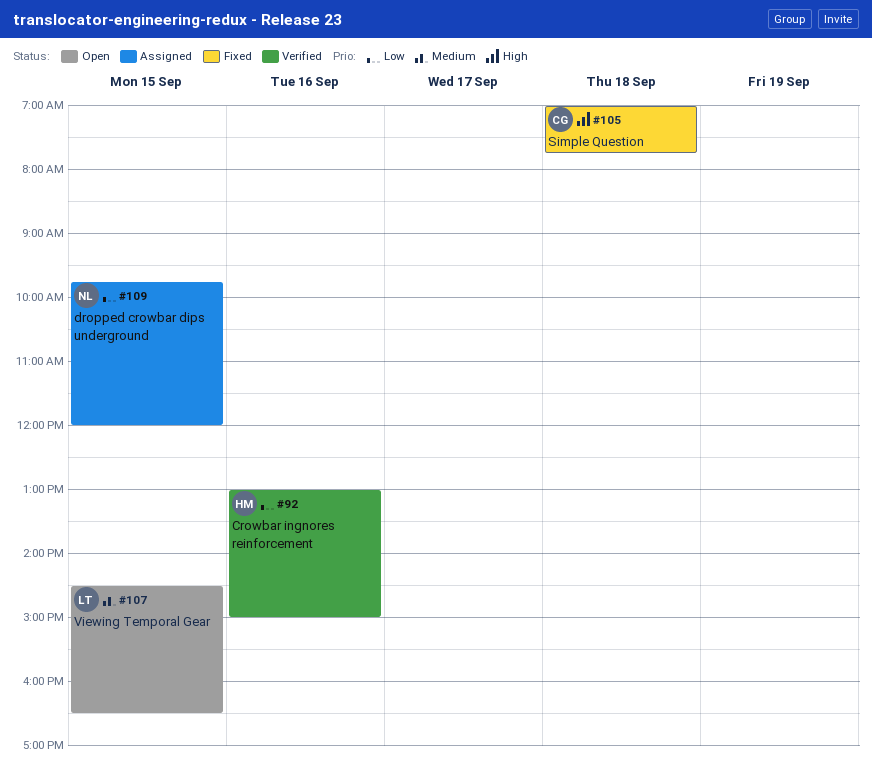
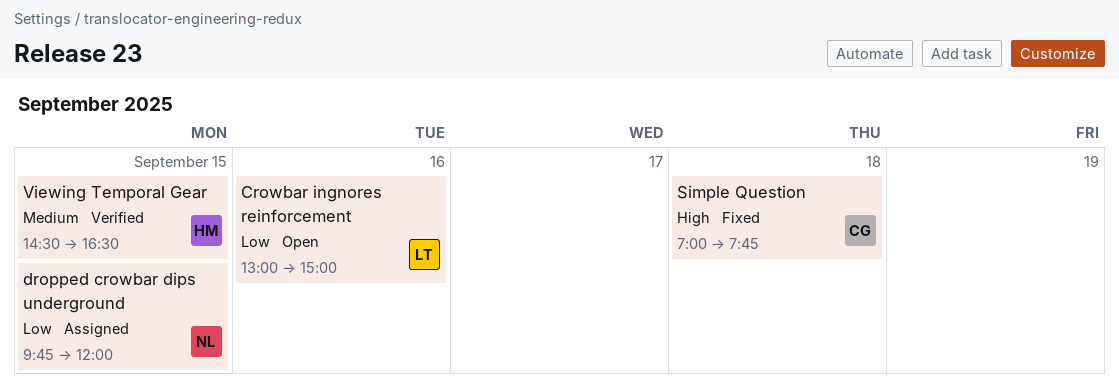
Crowbar ingnores reinforcement, status: Verified -> Open
Crowbar ingnores reinforcement, owner: HM -> LT
Viewing Temporal Gear, status: Open -> Verified
Viewing Temporal Gear, owner: LT -> HM

